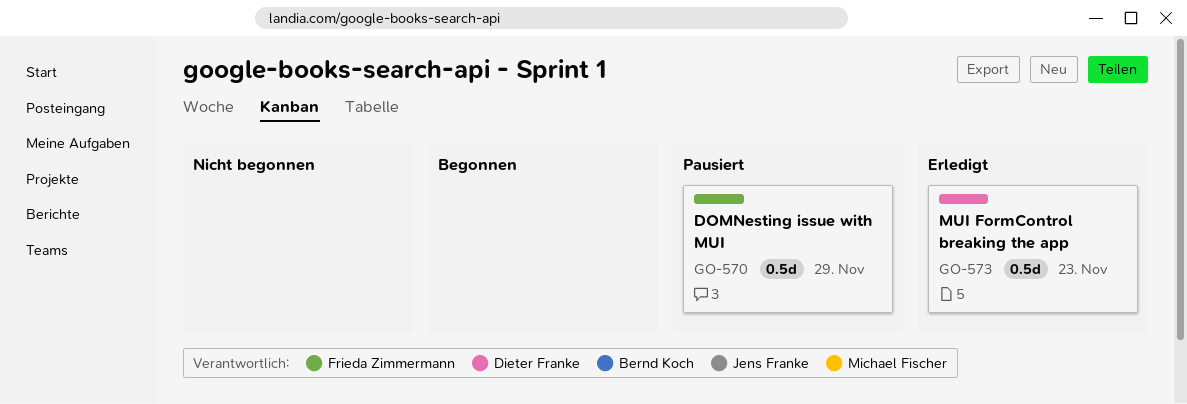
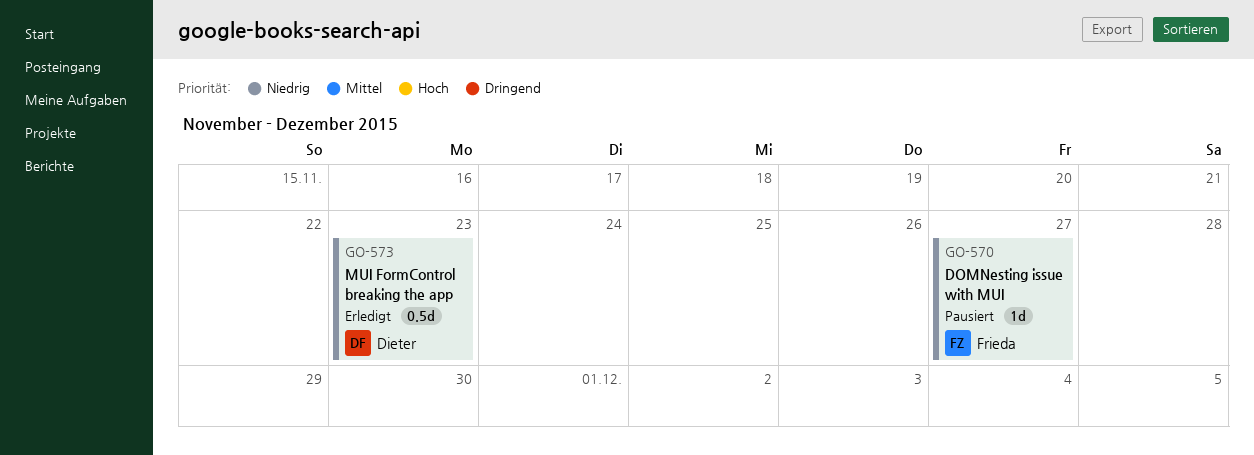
GO-570, estimate: 0.5d -> 1d
GO-570, due: Nov 29 -> Nov 27

